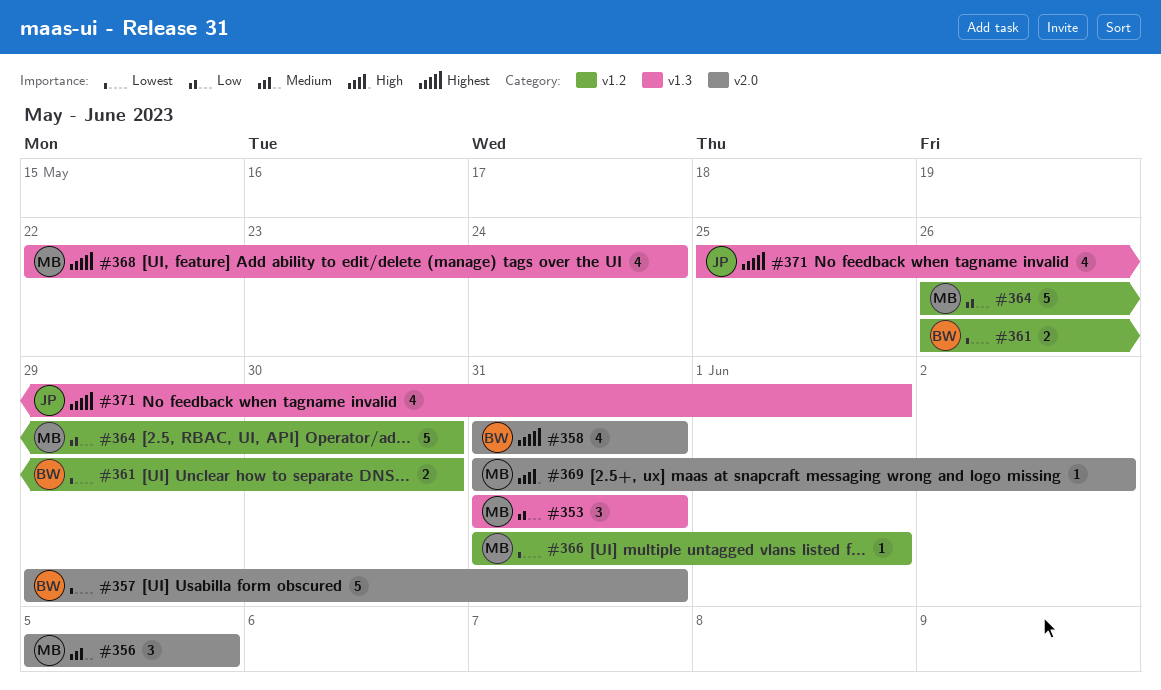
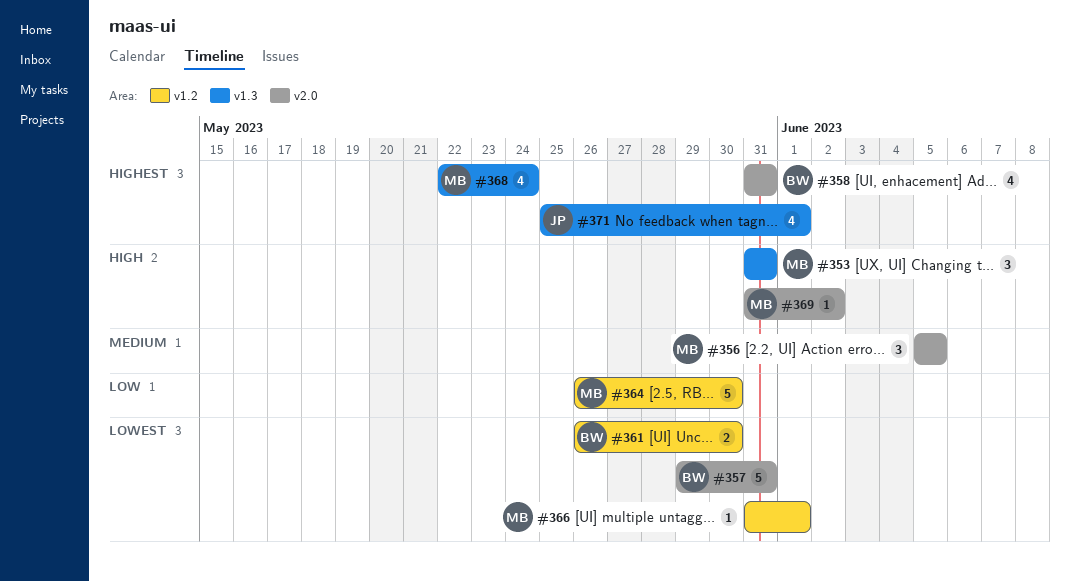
#353, priority: Low -> High

